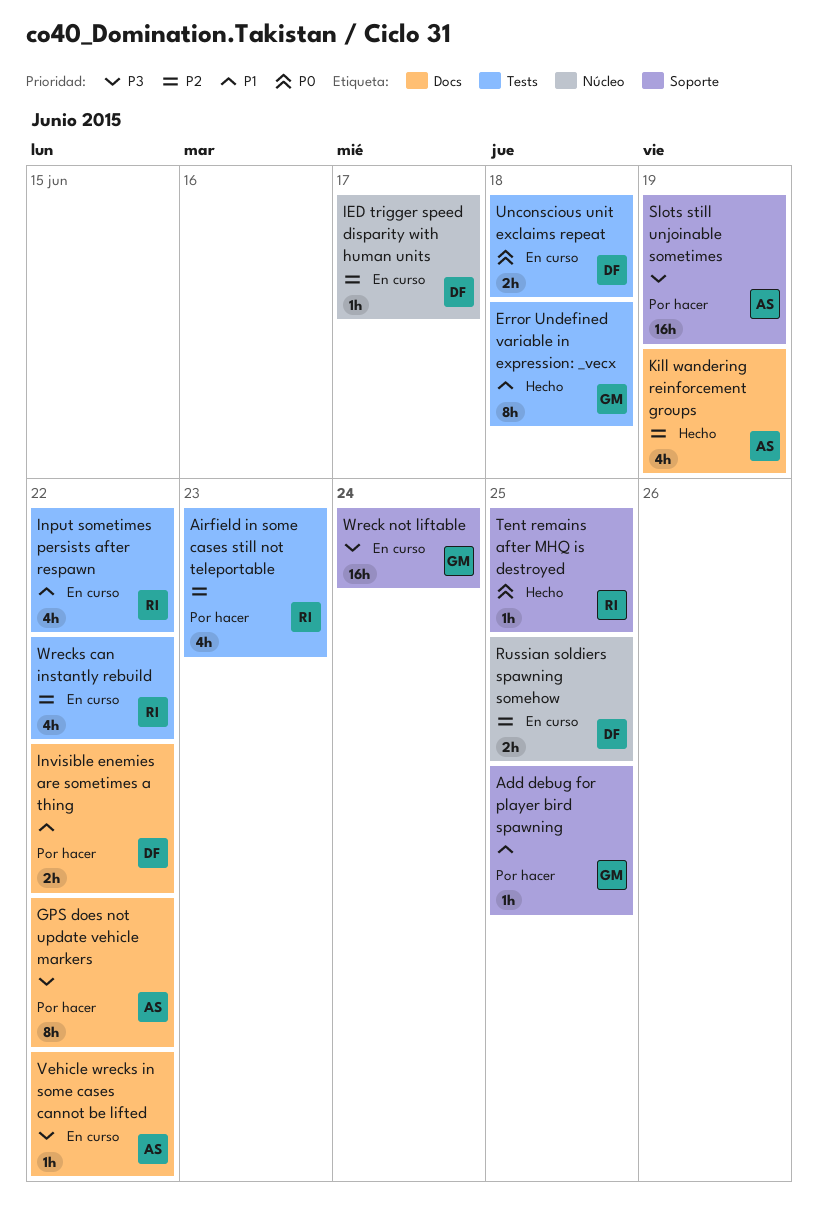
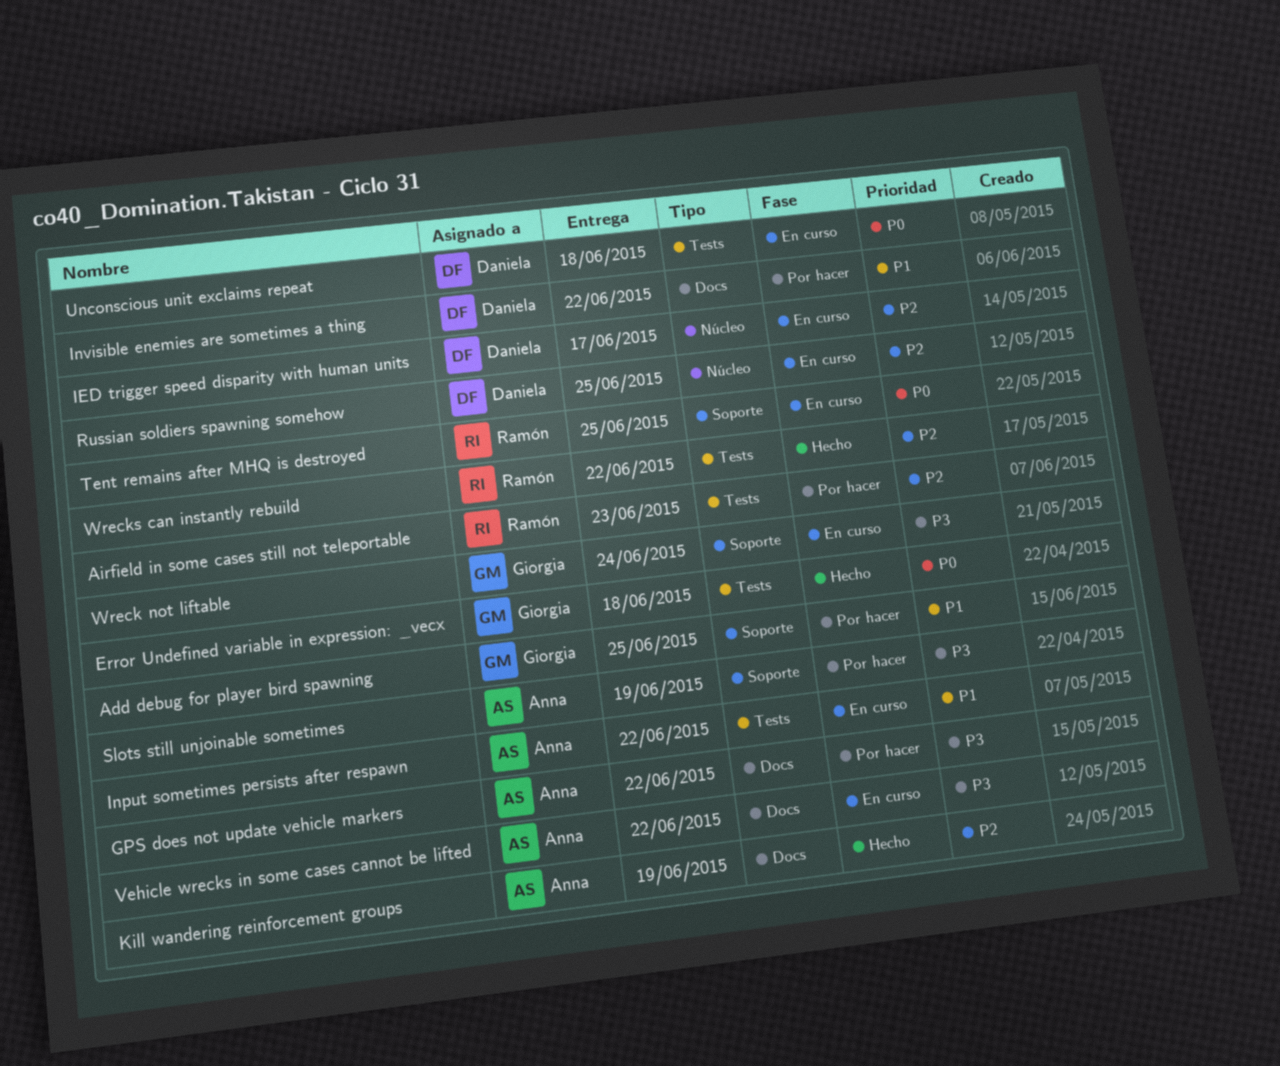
Error Undefined variable in expression: _vecx, priority: P1 -> P0
Input sometimes persists after respawn, owner: Ramón -> Anna
Tent remains after MHQ is destroyed, status: Hecho -> En curso
Wrecks can instantly rebuild, status: En curso -> Hecho

